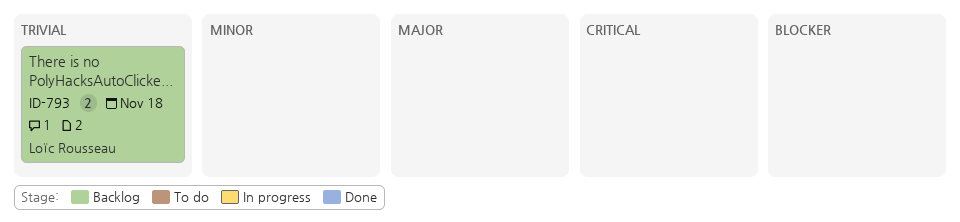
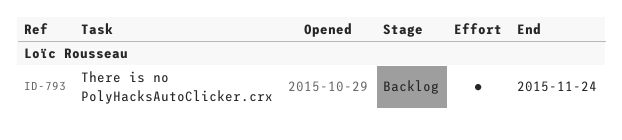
ID-793, estimate: 2 -> 1
ID-793, due: Nov 18 -> Nov 24

